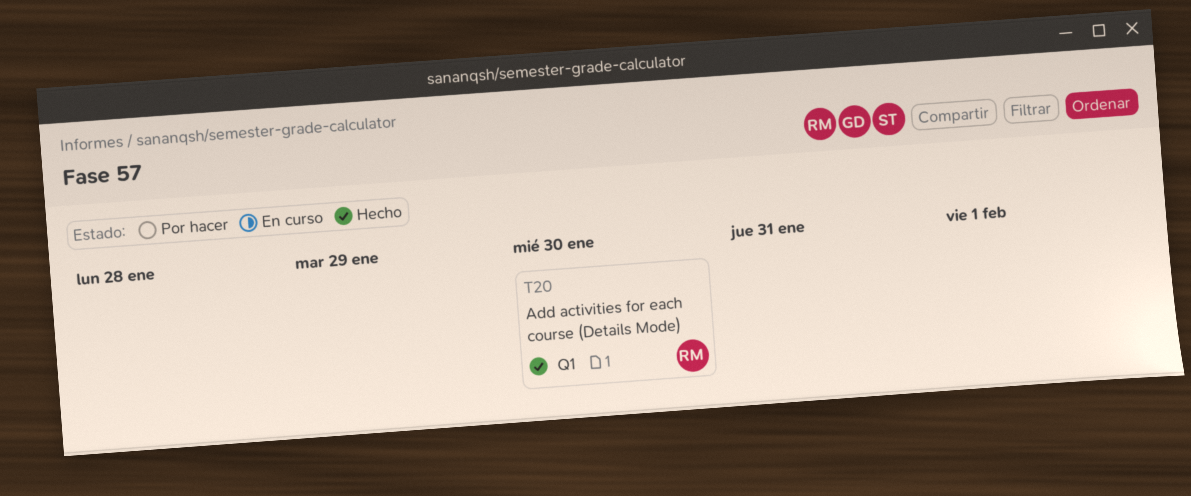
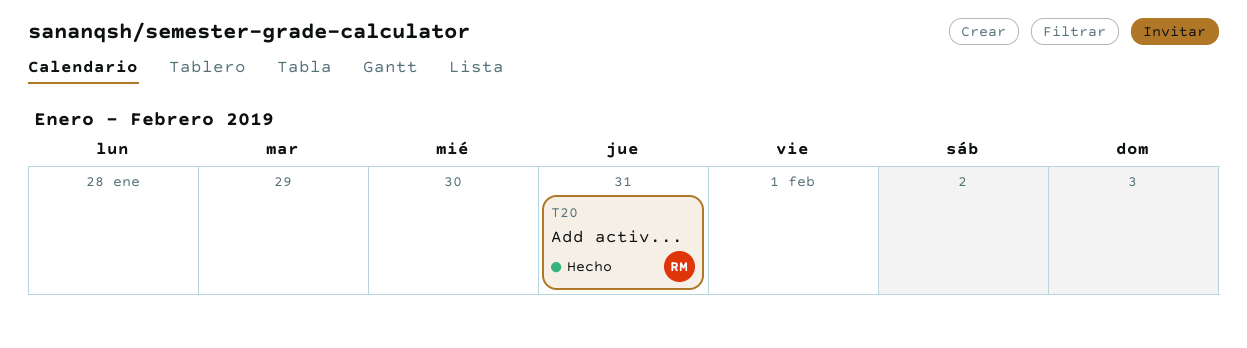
T20, due: Jan 30 -> Jan 31

